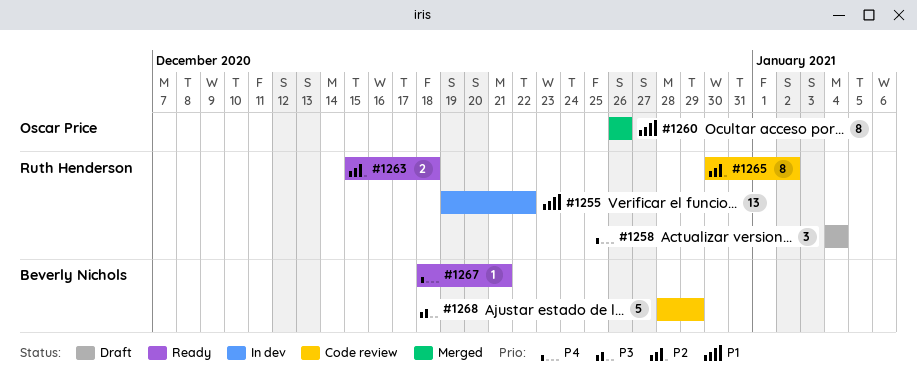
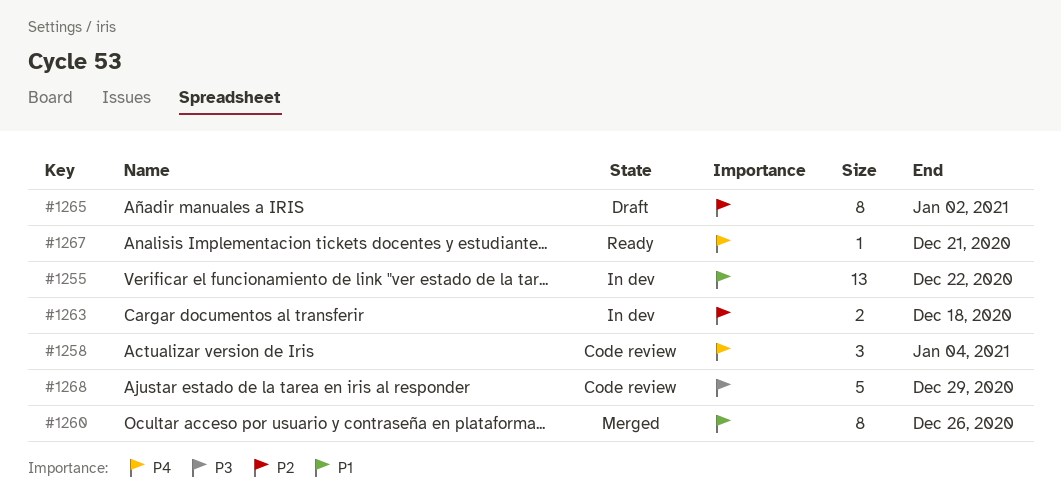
#1258, status: Draft -> Code review
#1263, status: Ready -> In dev
#1265, status: Code review -> Draft

